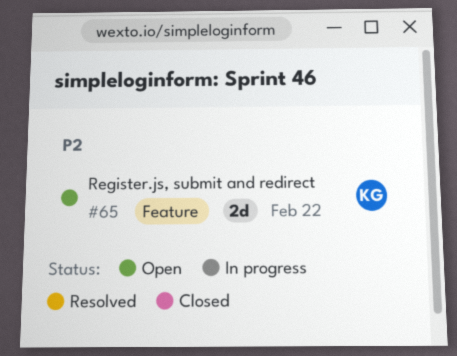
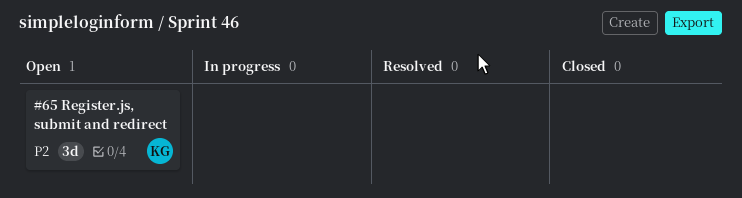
#65, estimate: 2d -> 3d

